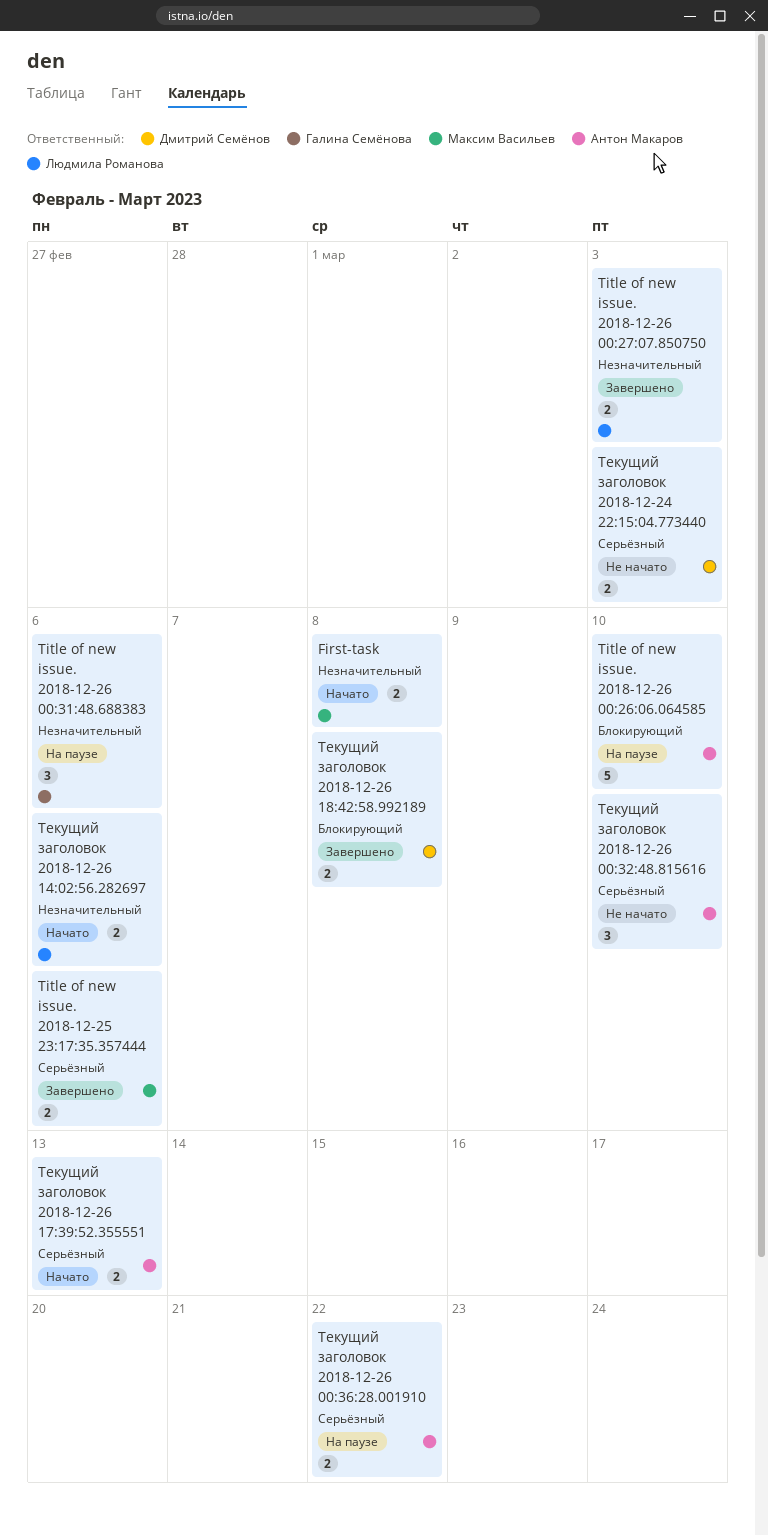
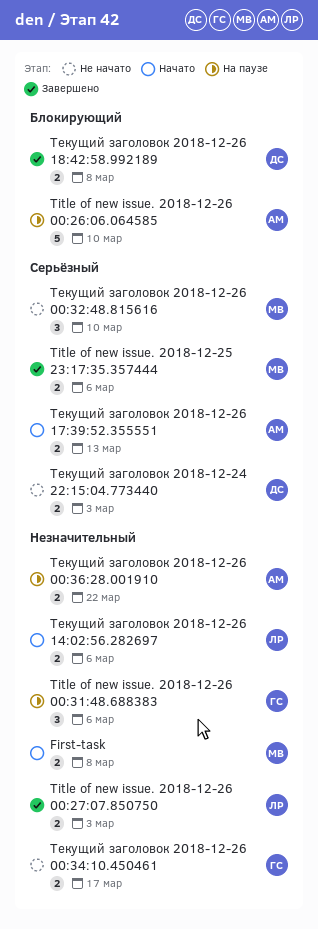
Текущий заголовок 2018-12-26 00:32:48.815616, owner: Антон Макаров -> Максим Васильев
Текущий заголовок 2018-12-26 00:34:10.450461: none -> present
Текущий заголовок 2018-12-26 00:36:28.001910, priority: Серьёзный -> Незначительный

